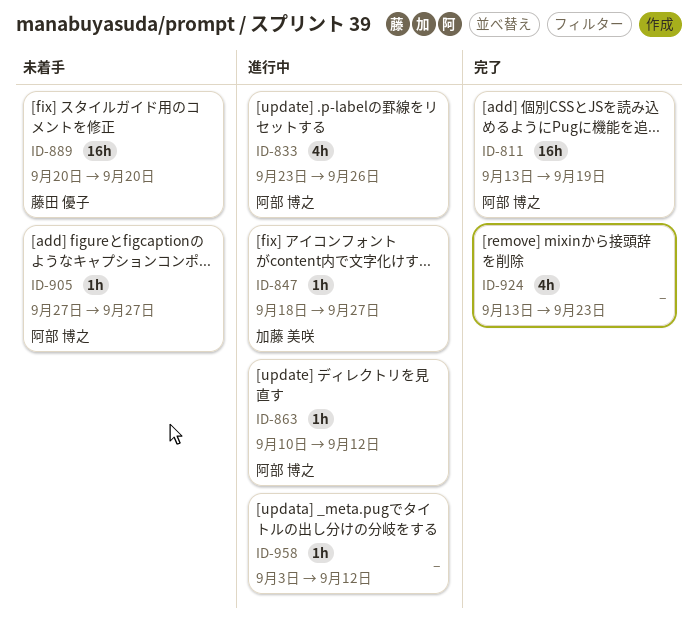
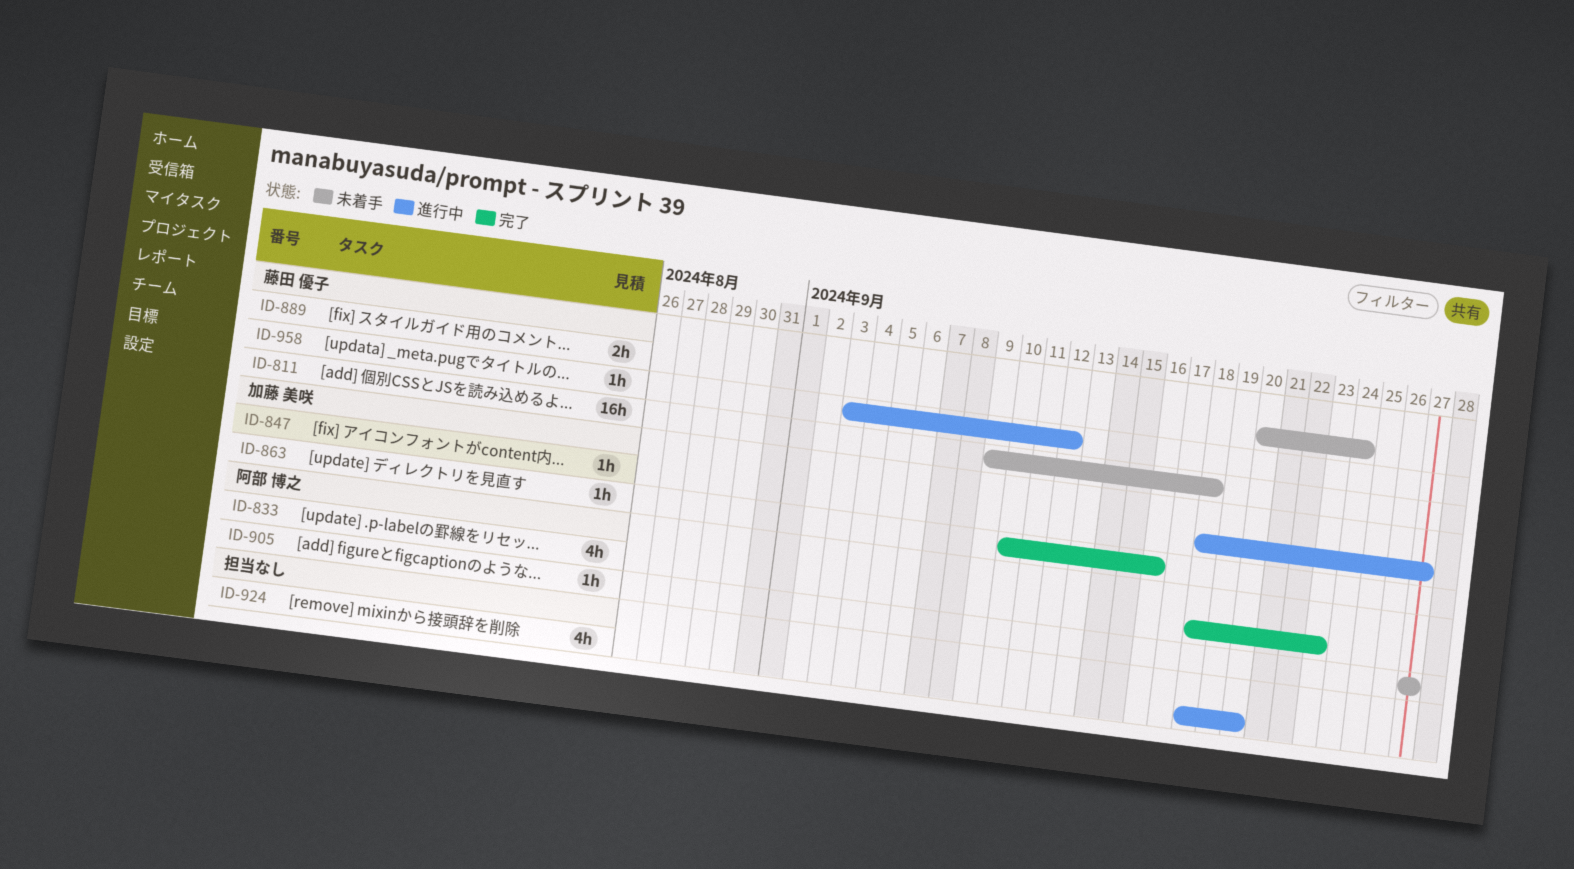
ID-811, status: 完了 -> 未着手
ID-811, owner: 阿部 博之 -> 藤田 優子
ID-811, start: Sep 13 -> Sep 9
ID-811, due: Sep 19 -> Sep 18
ID-833, status: 進行中 -> 完了
ID-833, start: Sep 23 -> Sep 18
ID-833, due: Sep 26 -> Sep 23
ID-863, status: 進行中 -> 完了
ID-863, owner: 阿部 博之 -> 加藤 美咲
ID-863, due: Sep 12 -> Sep 16
ID-889, estimate: 16h -> 2h
ID-889, due: Sep 20 -> Sep 24
ID-924, status: 完了 -> 進行中
ID-924, start: Sep 13 -> Sep 18
ID-924, due: Sep 23 -> Sep 20
ID-958, owner: none -> 藤田 優子

